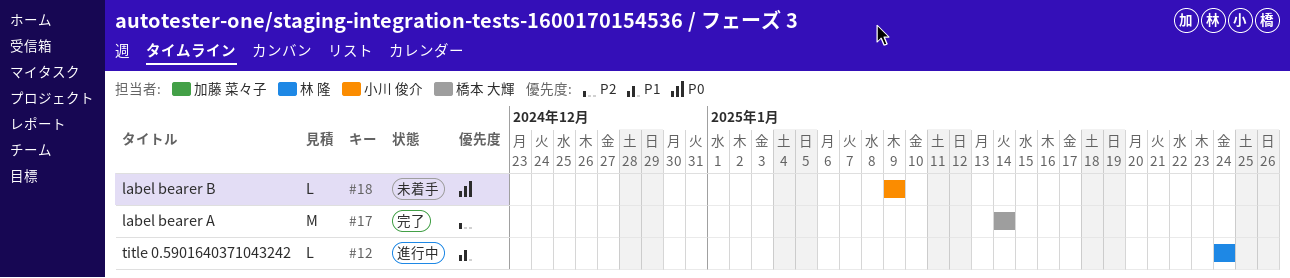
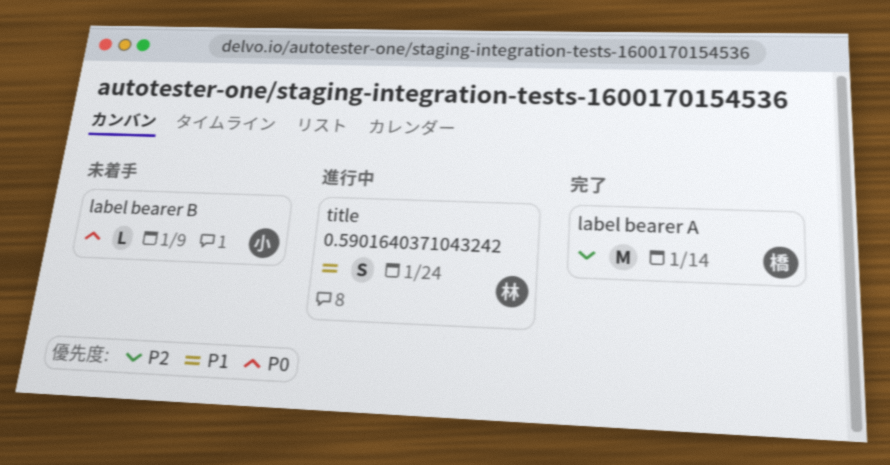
title 0.5901640371043242, estimate: L -> S

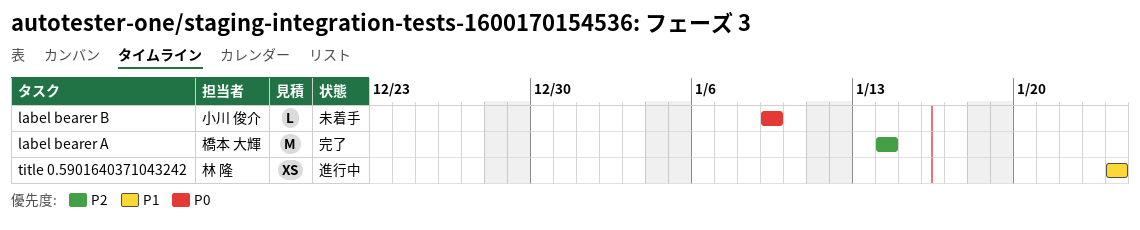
title 0.5901640371043242, estimate: S -> XS

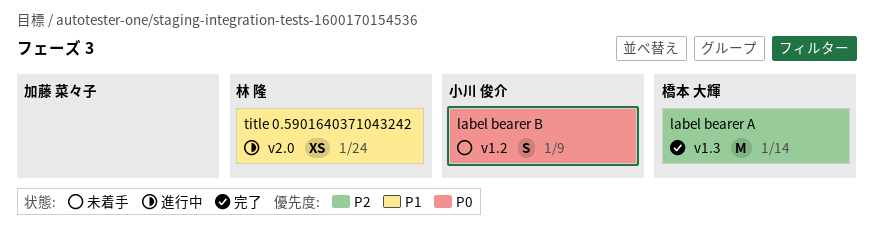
label bearer B, estimate: L -> S

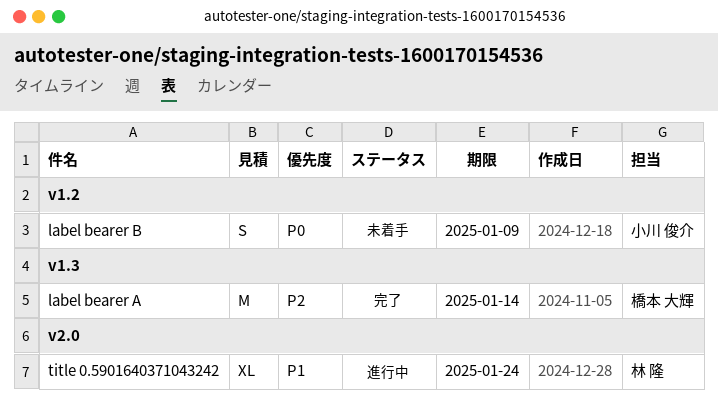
title 0.5901640371043242, estimate: XS -> XL

